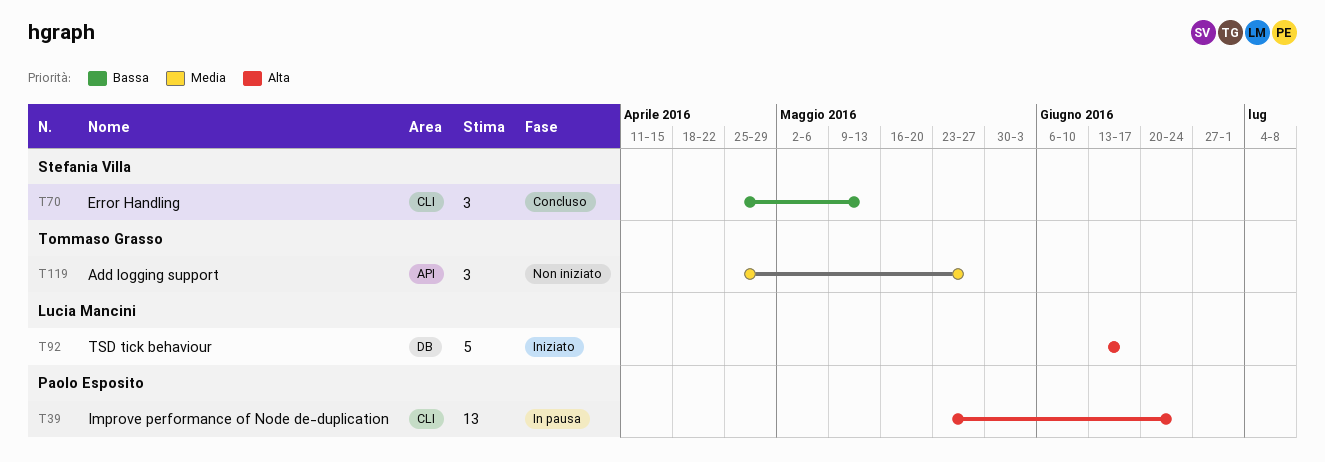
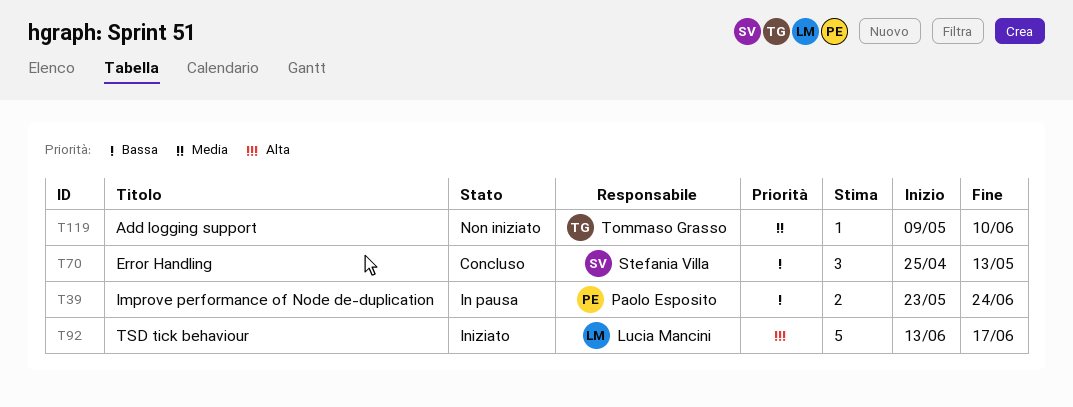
T39, priority: Alta -> Bassa
T39, estimate: 13 -> 2
T119, estimate: 3 -> 1
T119, start: Apr 25 -> May 9
T119, due: May 27 -> Jun 10

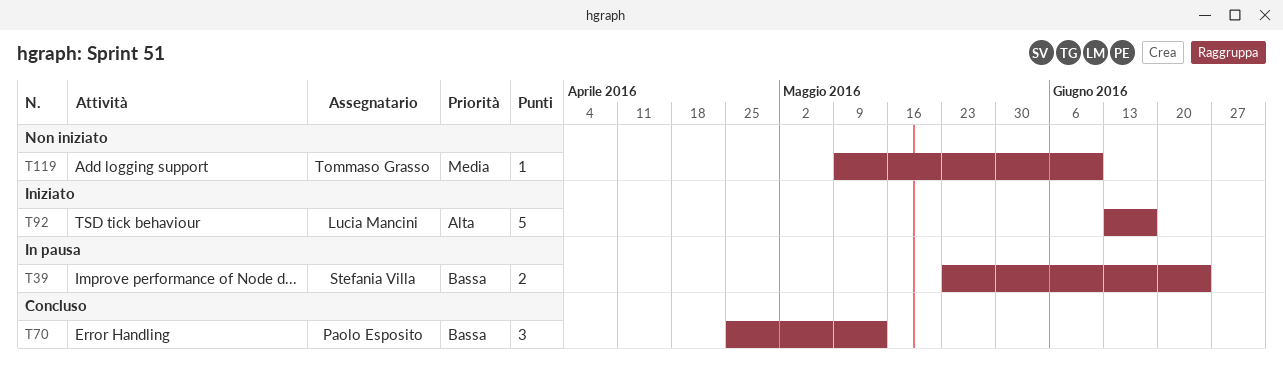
T39, owner: Paolo Esposito -> Stefania Villa
T70, owner: Stefania Villa -> Paolo Esposito

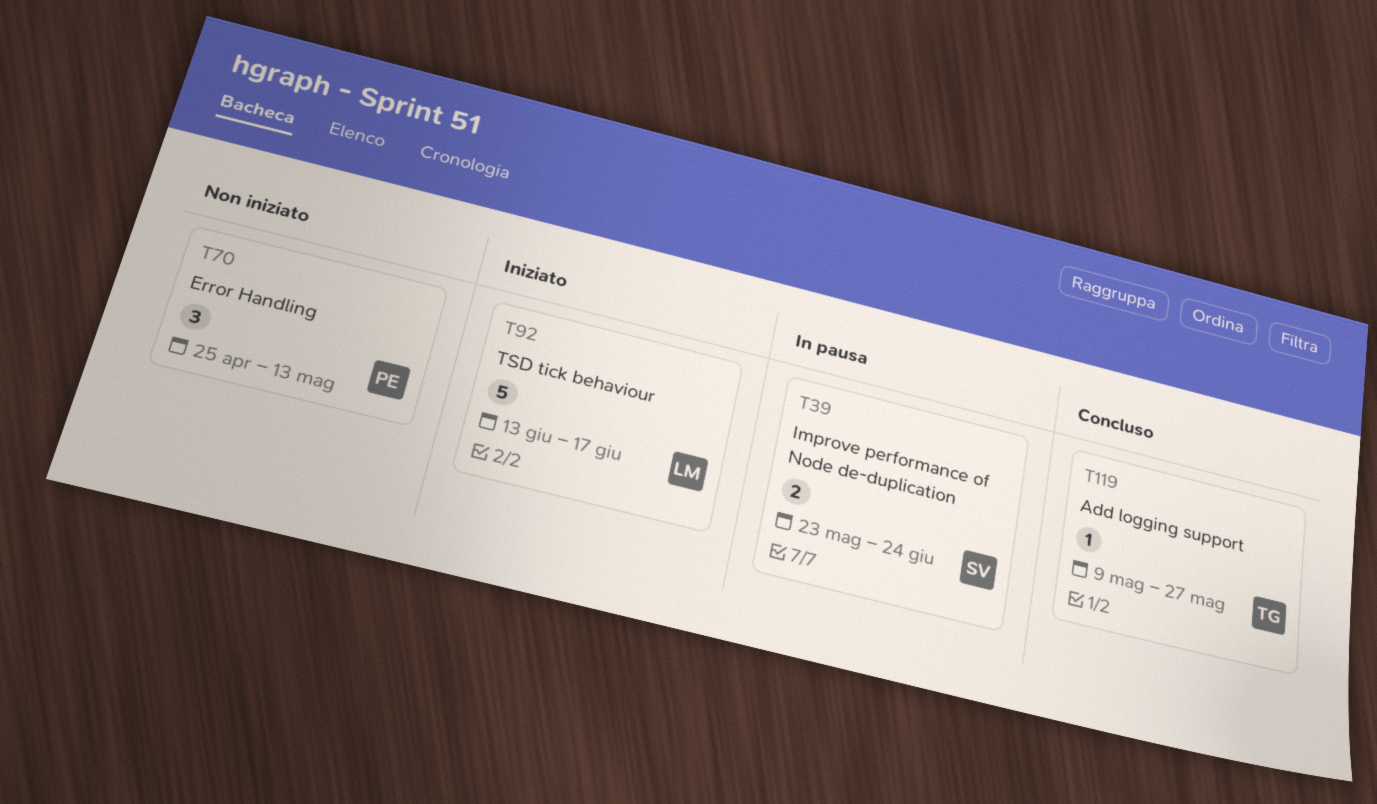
T70, status: Concluso -> Non iniziato
T119, status: Non iniziato -> Concluso
T119, due: Jun 10 -> May 27

